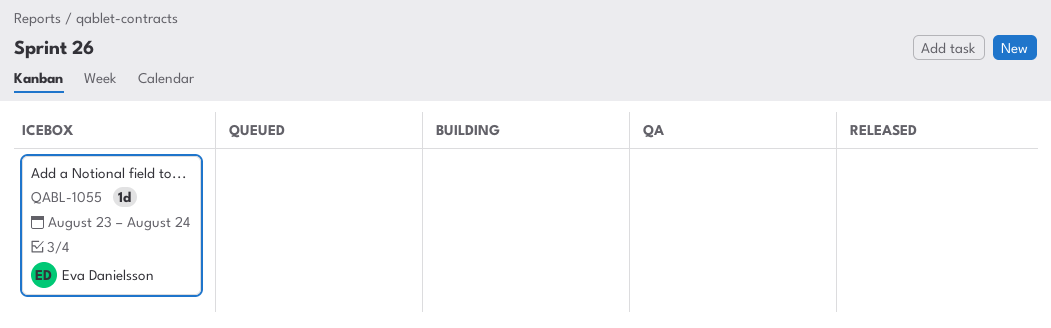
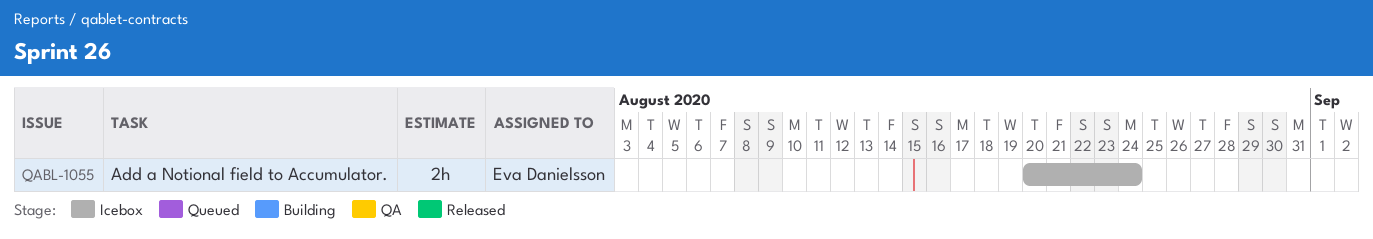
QABL-1055, estimate: 1d -> 2h
QABL-1055, start: Aug 23 -> Aug 20

